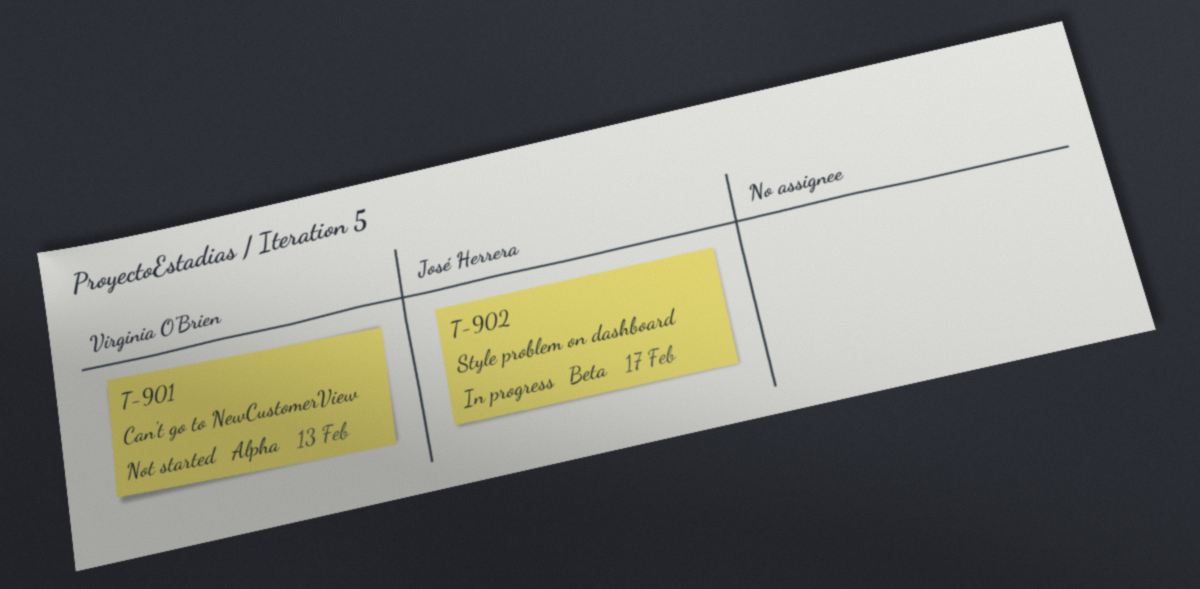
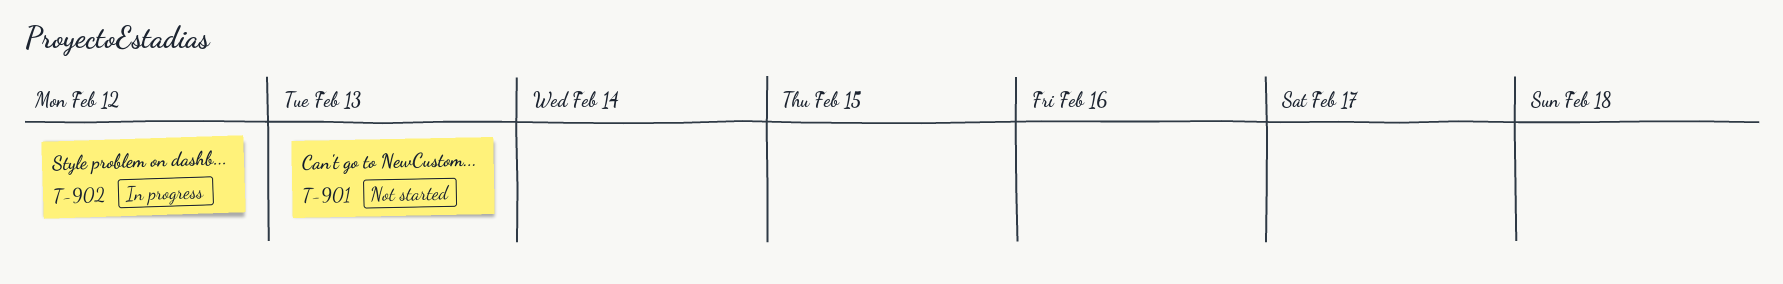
T-902, due: Feb 17 -> Feb 12

